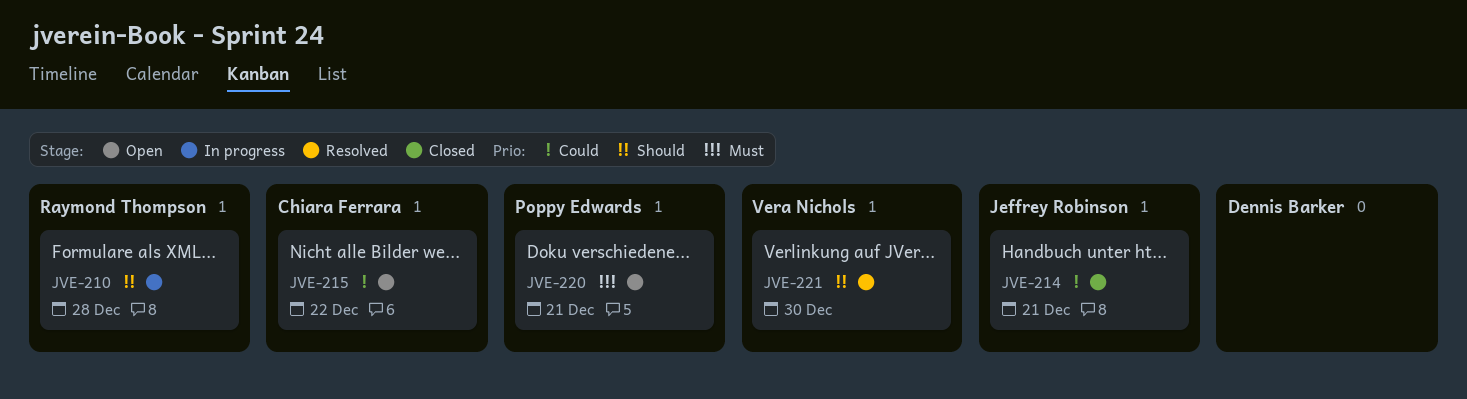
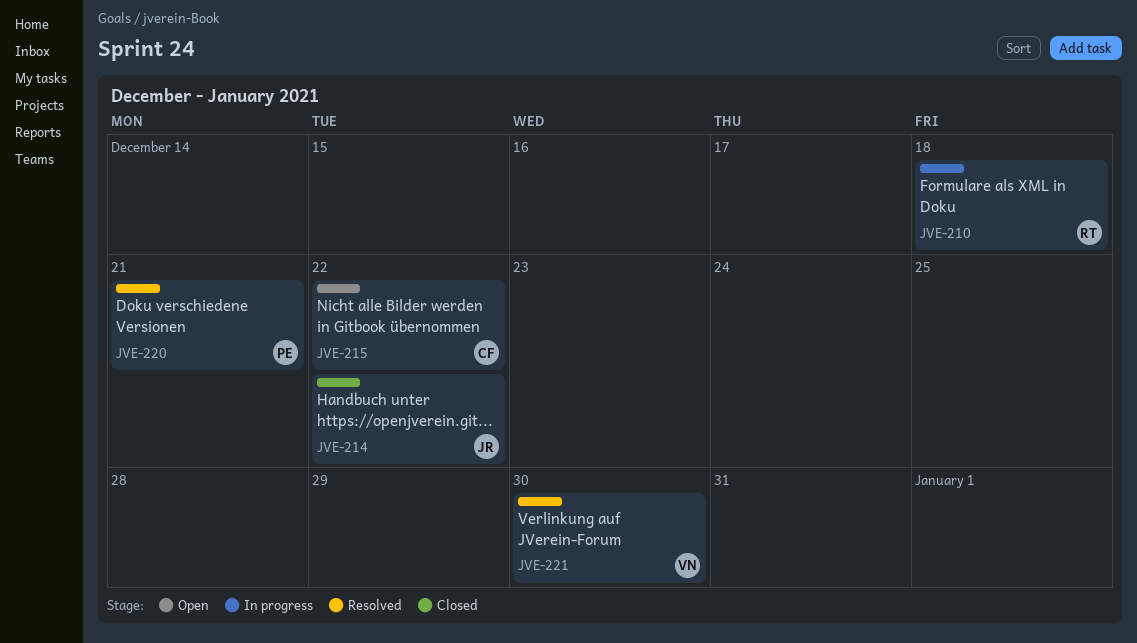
JVE-210, due: Dec 28 -> Dec 18
JVE-214, due: Dec 21 -> Dec 22
JVE-220, status: Open -> Resolved

